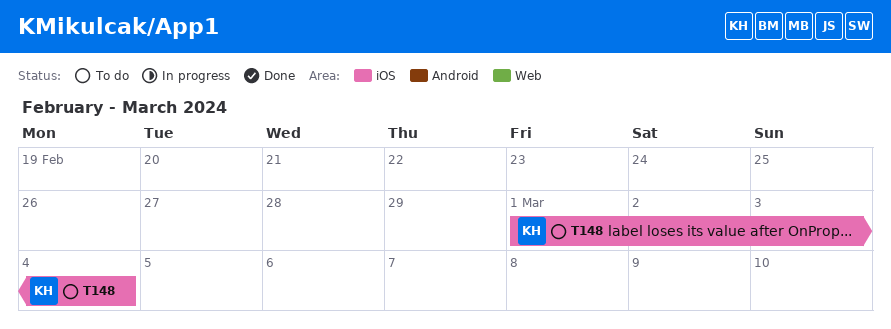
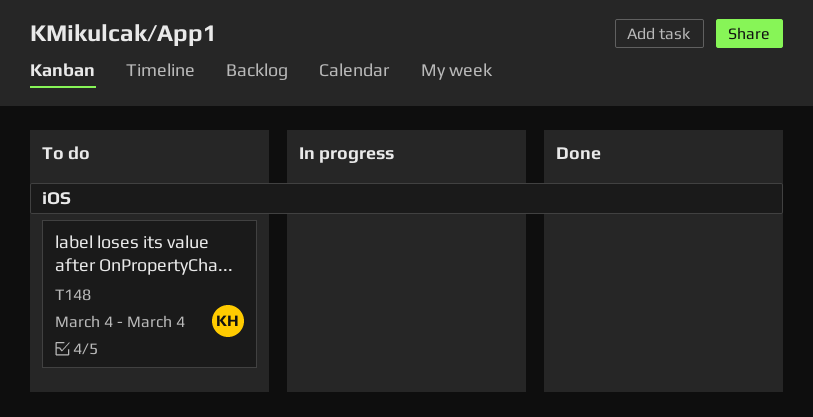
T148, start: Mar 1 -> Mar 4

